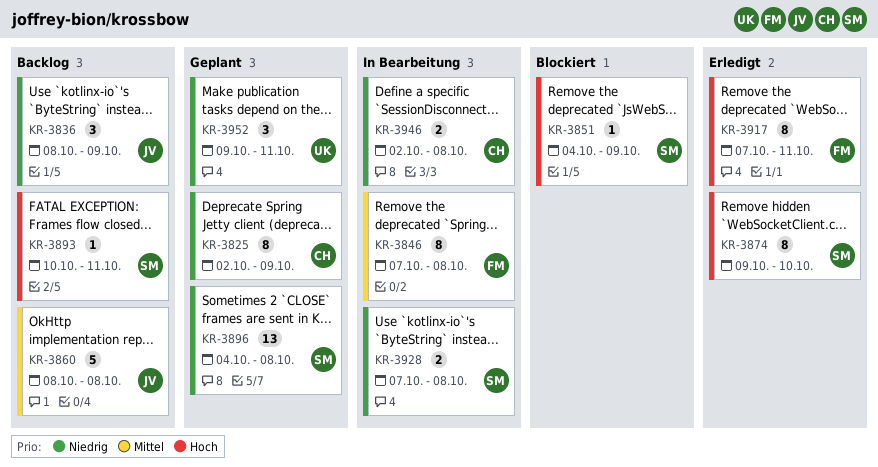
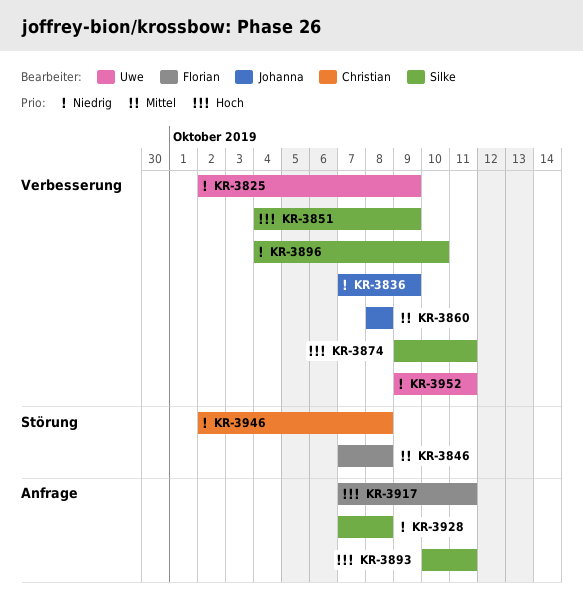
KR-3825, owner: Christian -> Uwe
KR-3836, start: Oct 8 -> Oct 7
KR-3874, due: Oct 10 -> Oct 11
KR-3896, due: Oct 8 -> Oct 10

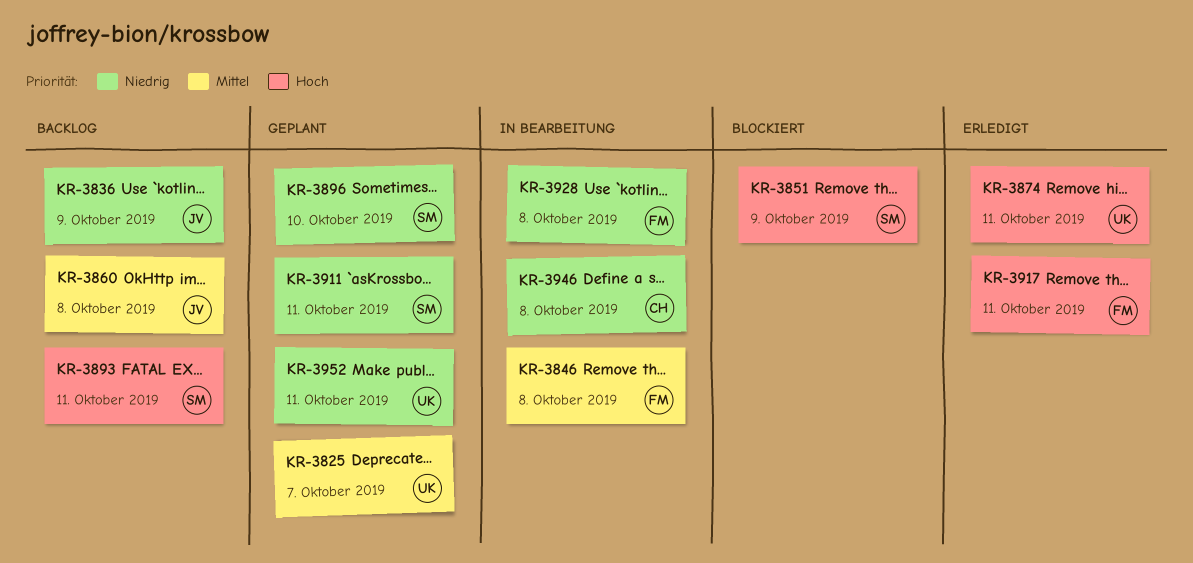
KR-3825, priority: Niedrig -> Mittel
KR-3825, due: Oct 9 -> Oct 7
KR-3874, owner: Silke -> Uwe
KR-3911: none -> present
KR-3928, owner: Silke -> Florian

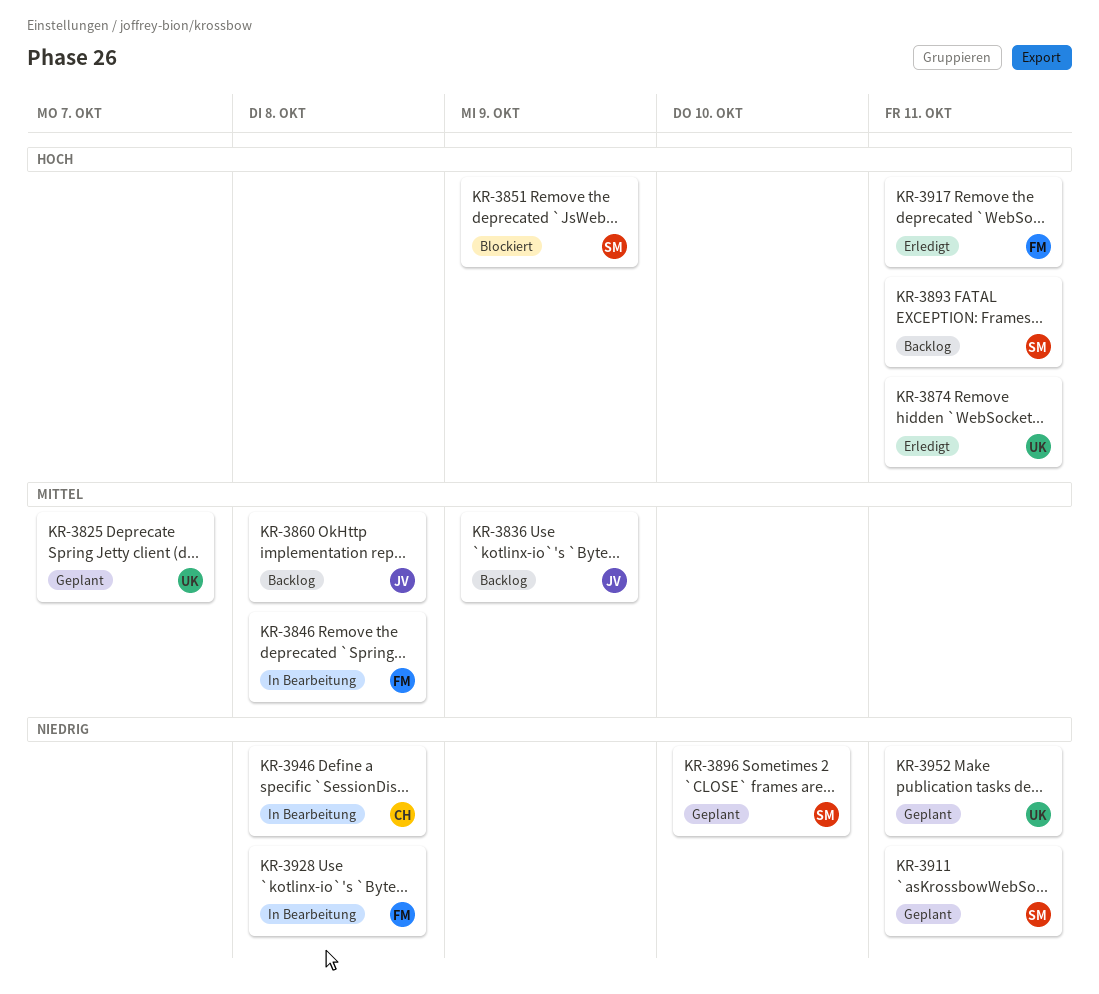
KR-3836, priority: Niedrig -> Mittel

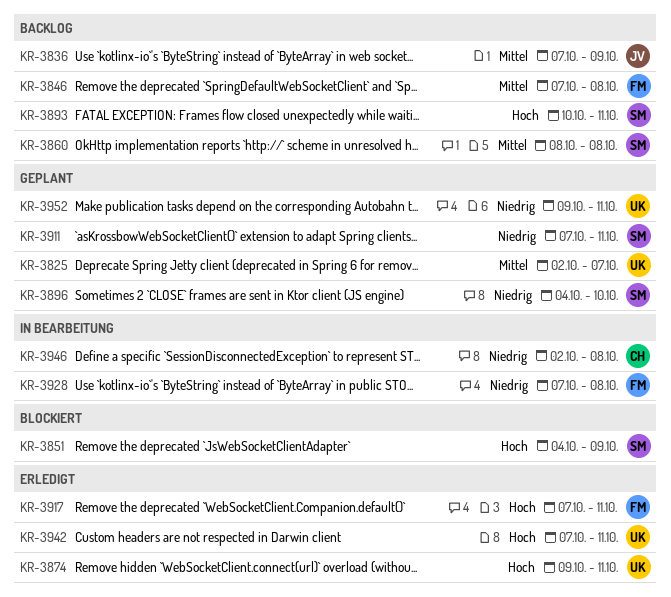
KR-3846, status: In Bearbeitung -> Backlog
KR-3860, owner: JV -> SM
KR-3942: none -> present

